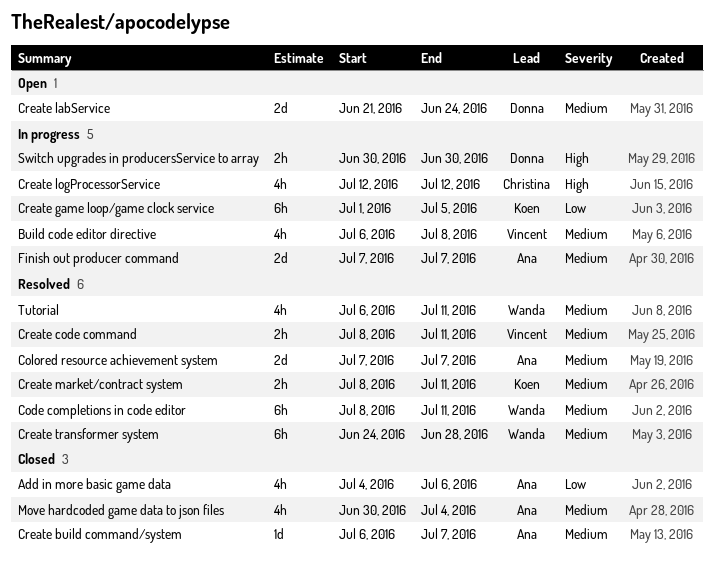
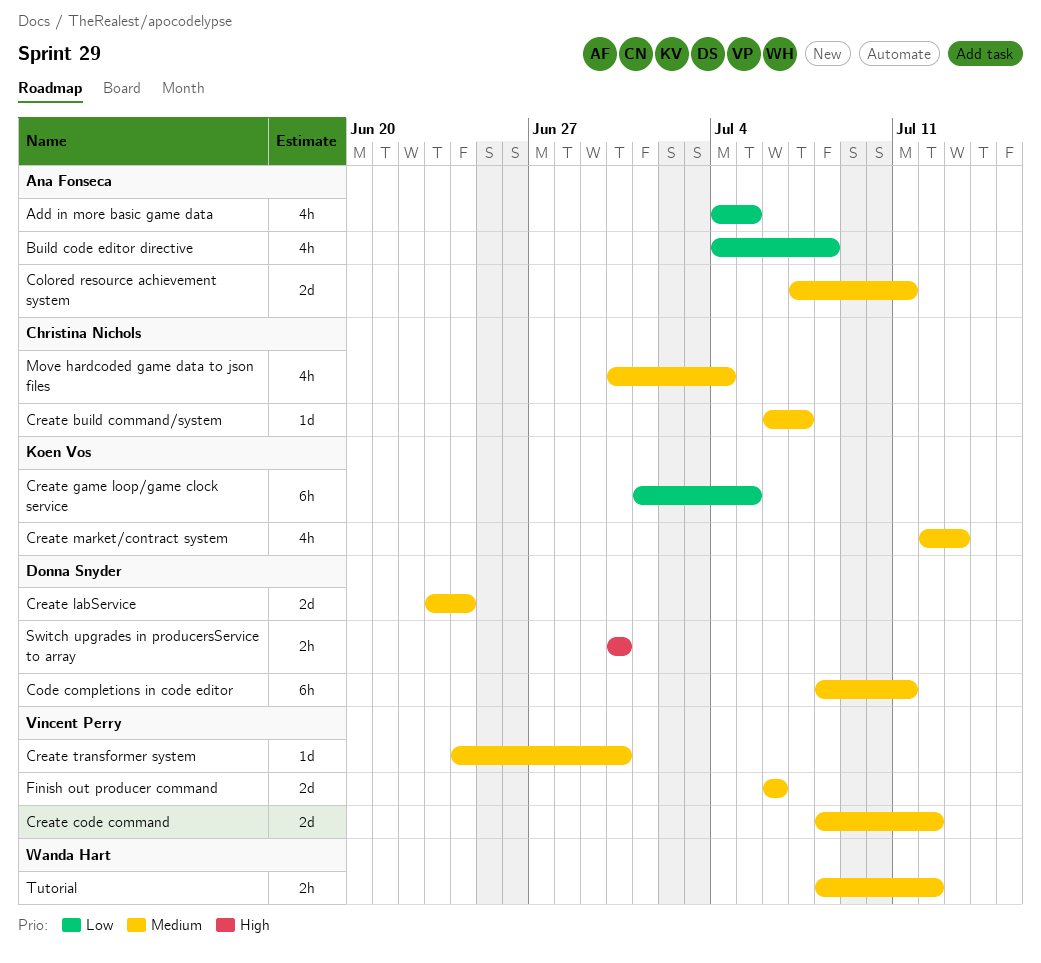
Add in more basic game data, due: Jul 6 -> Jul 5
Build code editor directive, owner: Vincent Perry -> Ana Fonseca
Build code editor directive, priority: Medium -> Low
Build code editor directive, start: Jul 6 -> Jul 4
Code completions in code editor, owner: Wanda Hart -> Donna Snyder
Colored resource achievement system, due: Jul 7 -> Jul 11
Create build command/system, owner: Ana Fonseca -> Christina Nichols
Create code command, estimate: 2h -> 2d
Create code command, due: Jul 11 -> Jul 12
Create labService, start: Jun 21 -> Jun 23
Create logProcessorService: present -> none
Create market/contract system, estimate: 2h -> 4h
Create market/contract system, start: Jul 8 -> Jul 12
Create market/contract system, due: Jul 11 -> Jul 13
Create transformer system, owner: Wanda Hart -> Vincent Perry
Create transformer system, estimate: 6h -> 1d
Create transformer system, due: Jun 28 -> Jun 30
Finish out producer command, owner: Ana Fonseca -> Vincent Perry
Finish out producer command, start: Jul 7 -> Jul 6
Finish out producer command, due: Jul 7 -> Jul 6
Move hardcoded game data to json files, owner: Ana Fonseca -> Christina Nichols
Tutorial, estimate: 4h -> 2h
Tutorial, start: Jul 6 -> Jul 8
Tutorial, due: Jul 11 -> Jul 12

